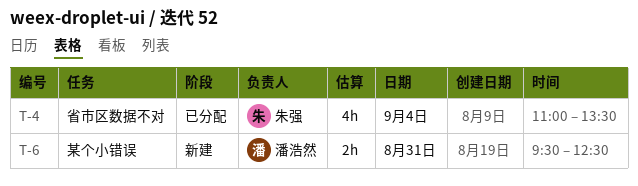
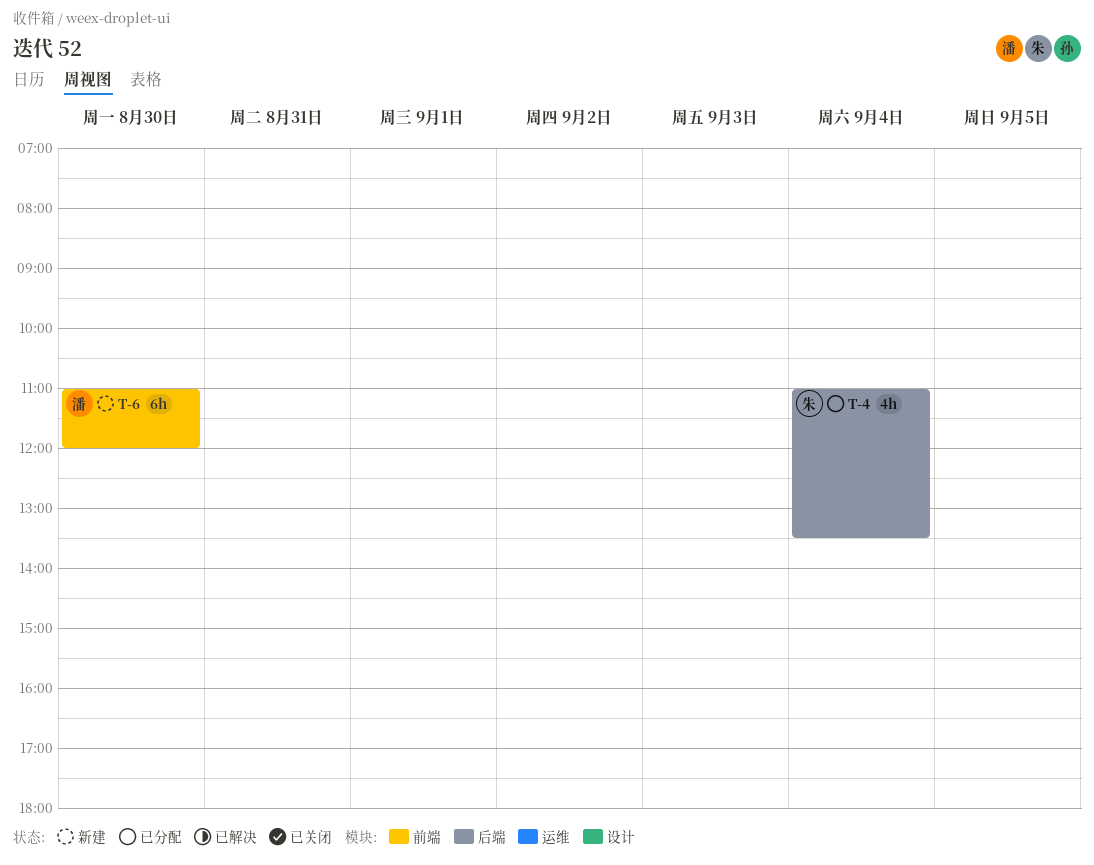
T-6, estimate: 2h -> 6h
T-6, day: Aug 31 -> Aug 30
T-6, begins: 09:30 -> 11:00
T-6, ends: 12:30 -> 12:00

